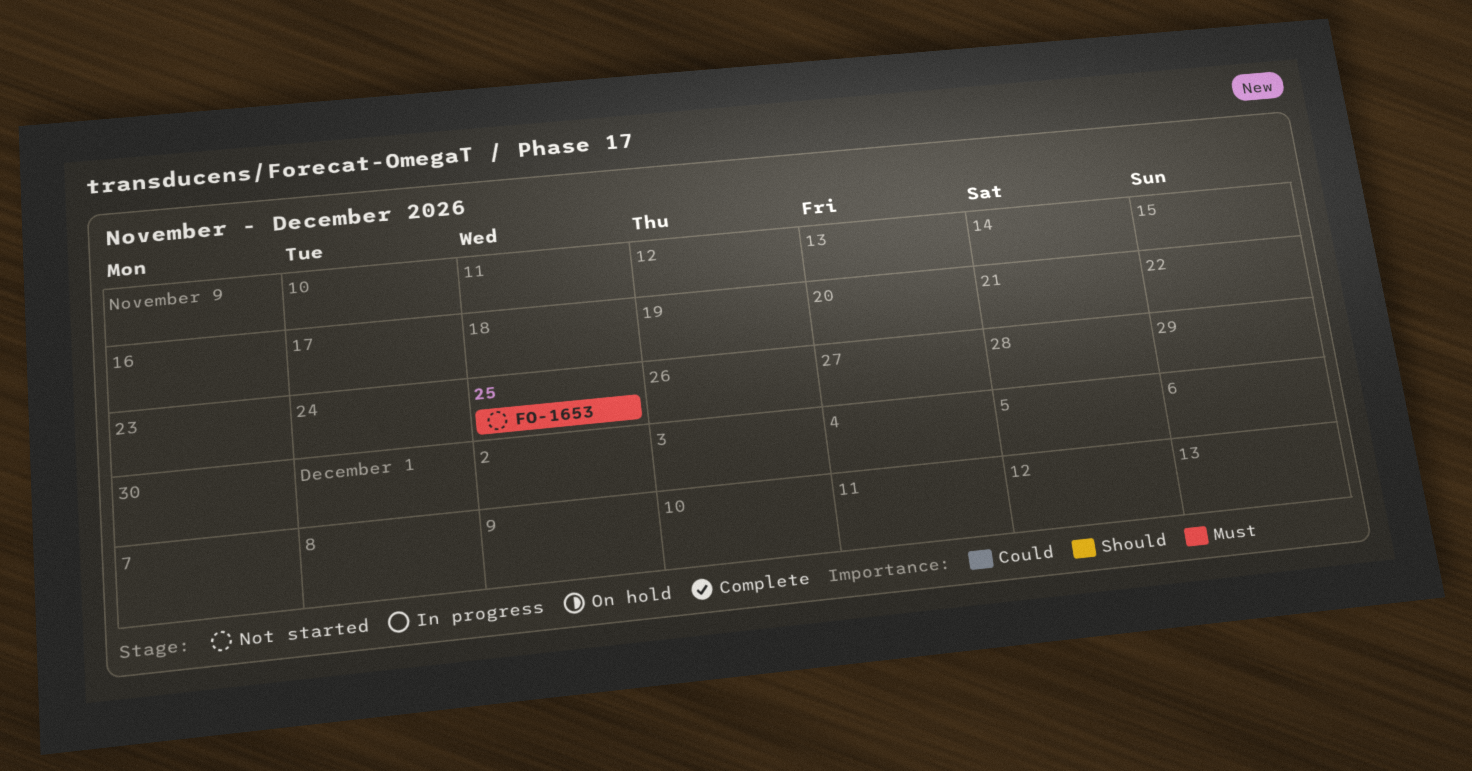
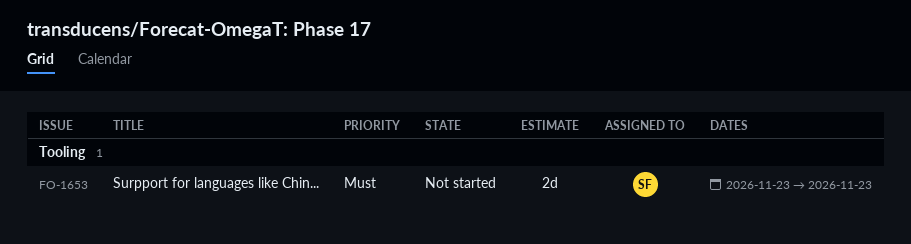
FO-1653, start: Nov 25 -> Nov 23
FO-1653, due: Nov 25 -> Nov 23

